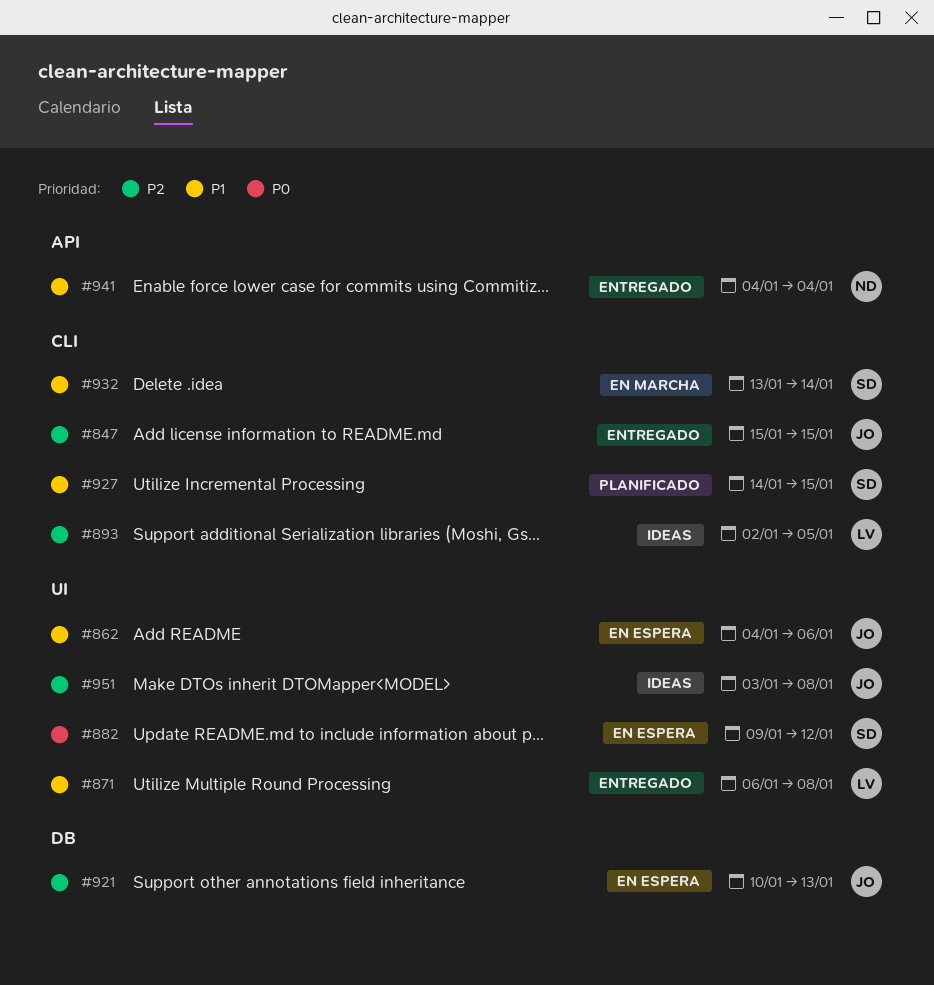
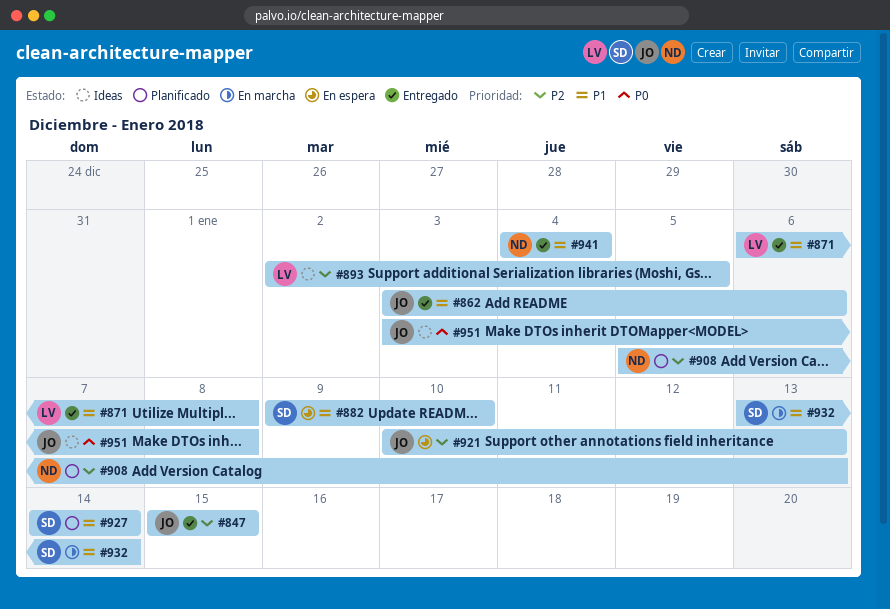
#862, status: En espera -> Entregado
#862, start: Jan 4 -> Jan 3
#882, priority: P0 -> P1
#882, due: Jan 12 -> Jan 10
#908: none -> present
#927, due: Jan 15 -> Jan 14
#951, priority: P2 -> P0

